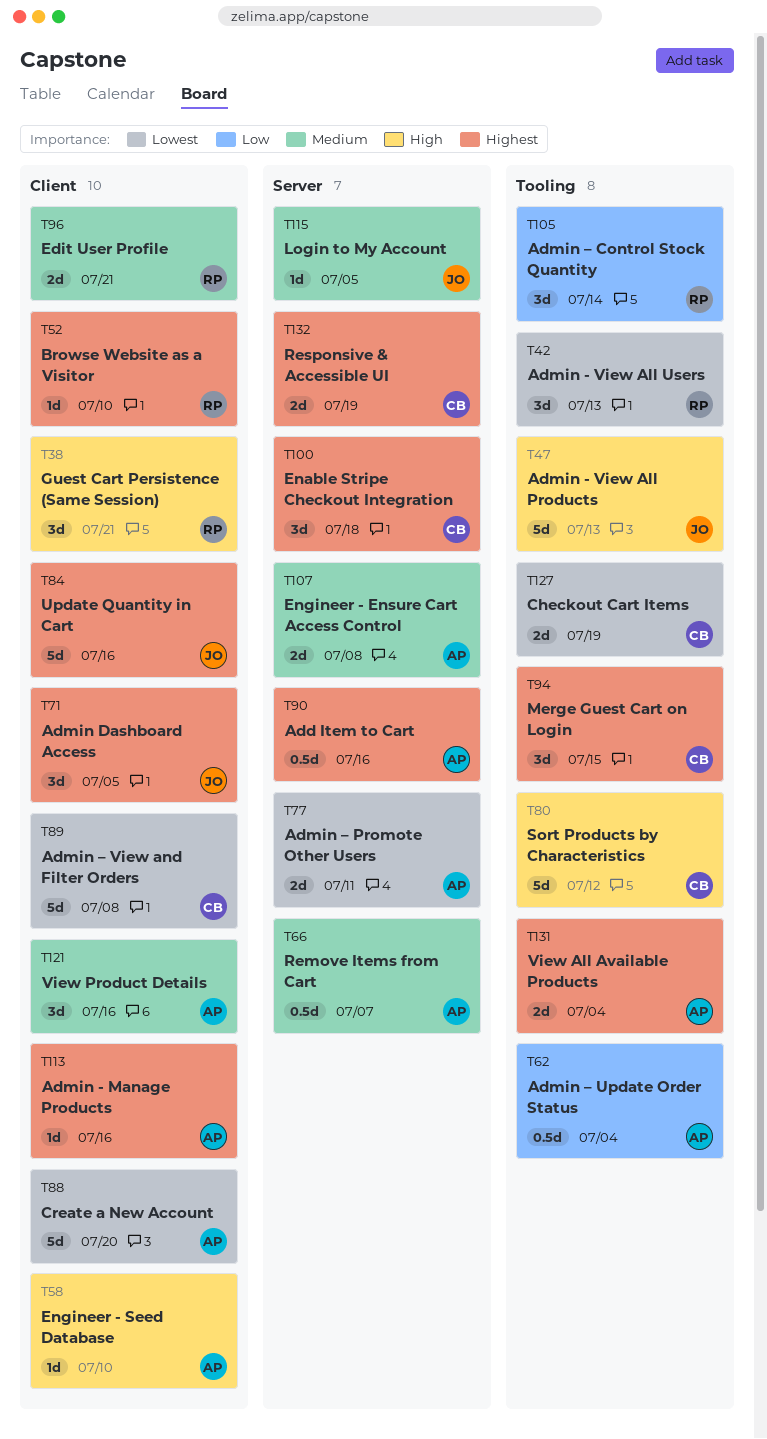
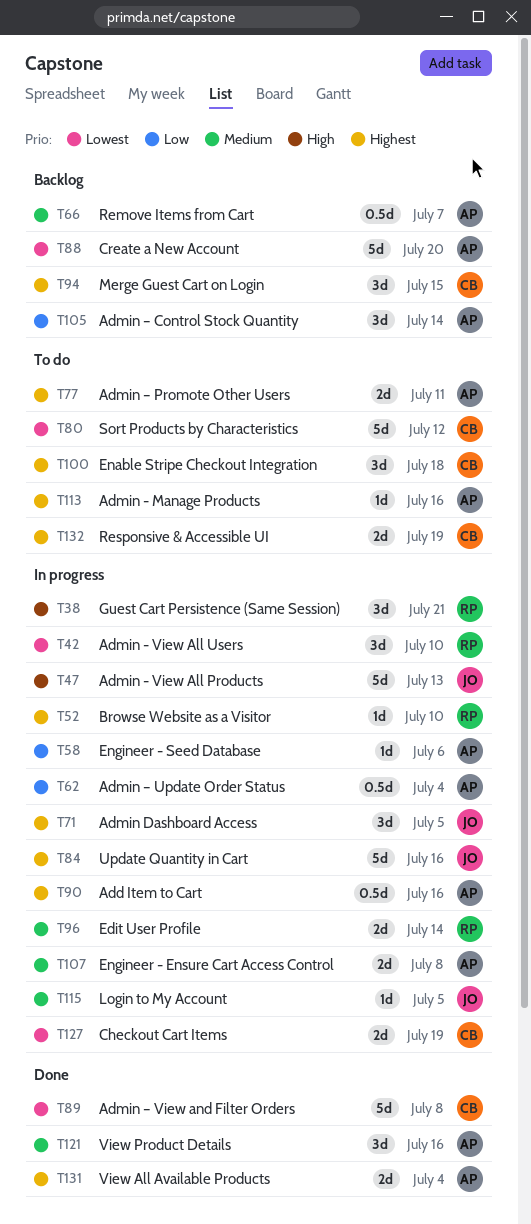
T42, due: Jul 13 -> Jul 10
T58, priority: High -> Low
T58, due: Jul 10 -> Jul 6
T77, priority: Lowest -> Highest
T80, priority: High -> Lowest
T96, due: Jul 21 -> Jul 14
T105, owner: RP -> AP

